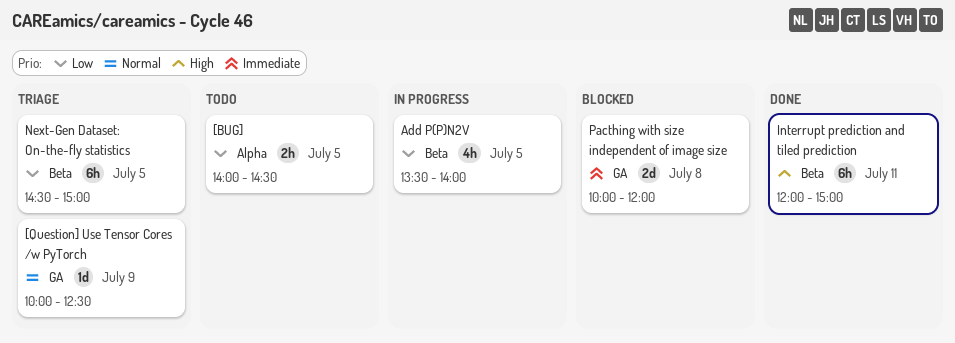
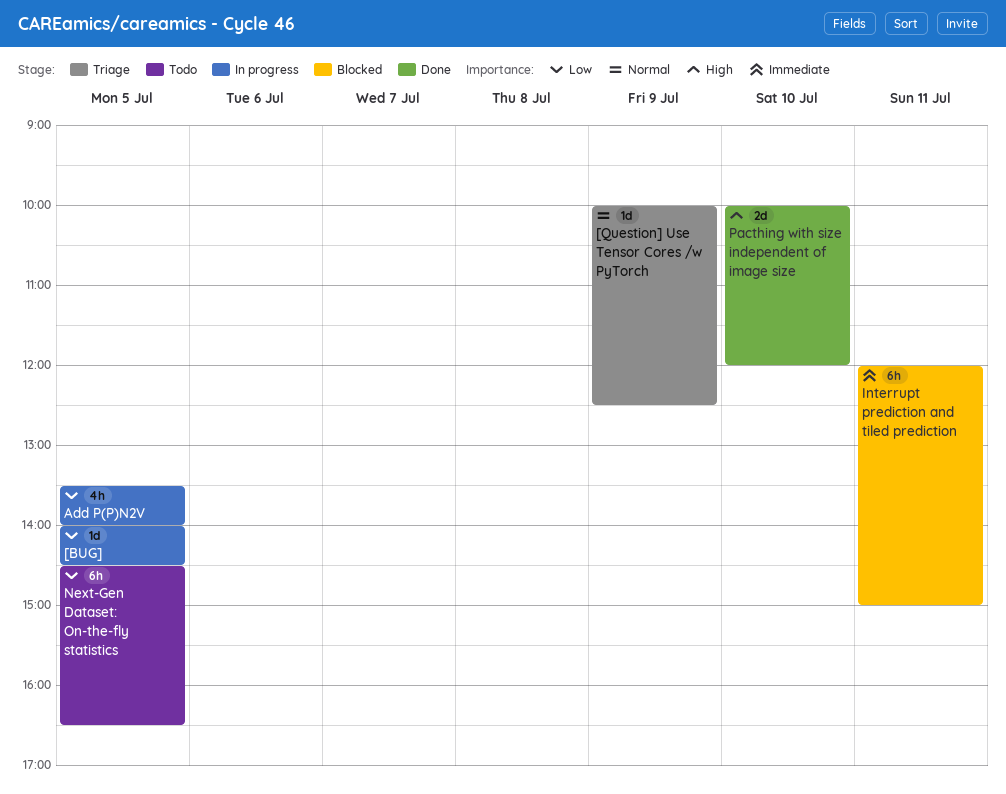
[BUG], status: Todo -> In progress
[BUG], estimate: 2h -> 1d
Interrupt prediction and tiled prediction, status: Done -> Blocked
Interrupt prediction and tiled prediction, priority: High -> Immediate
Next-Gen Dataset: On-the-fly statistics, status: Triage -> Todo
Next-Gen Dataset: On-the-fly statistics, ends: 15:00 -> 16:30
Pacthing with size independent of image size, status: Blocked -> Done
Pacthing with size independent of image size, priority: Immediate -> High
Pacthing with size independent of image size, day: Jul 8 -> Jul 10

